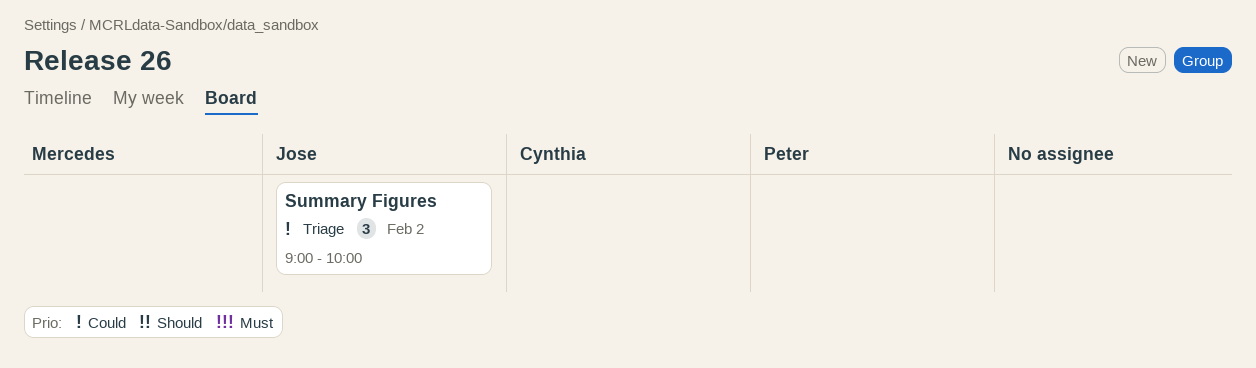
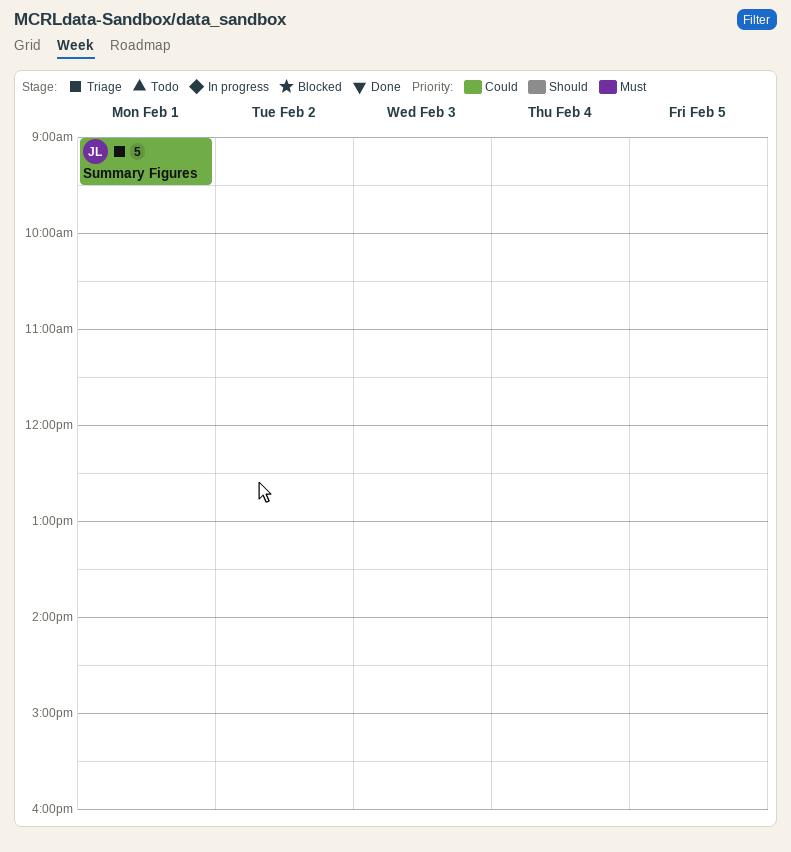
Summary Figures, estimate: 3 -> 5
Summary Figures, day: Feb 2 -> Feb 1
Summary Figures, ends: 10:00 -> 09:30

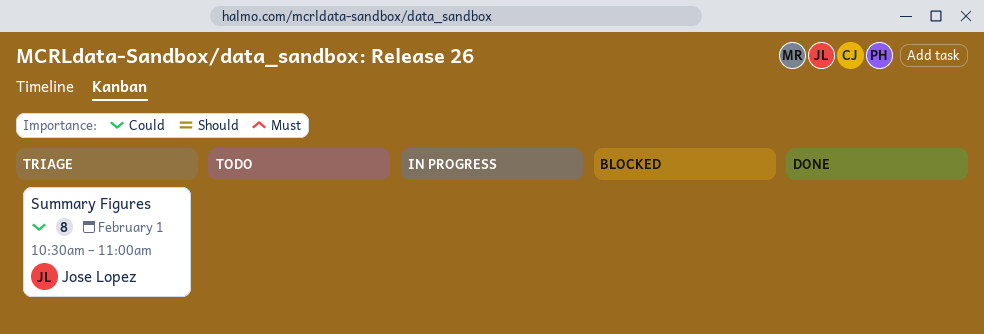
Summary Figures, estimate: 5 -> 8
Summary Figures, begins: 09:00 -> 10:30
Summary Figures, ends: 09:30 -> 11:00

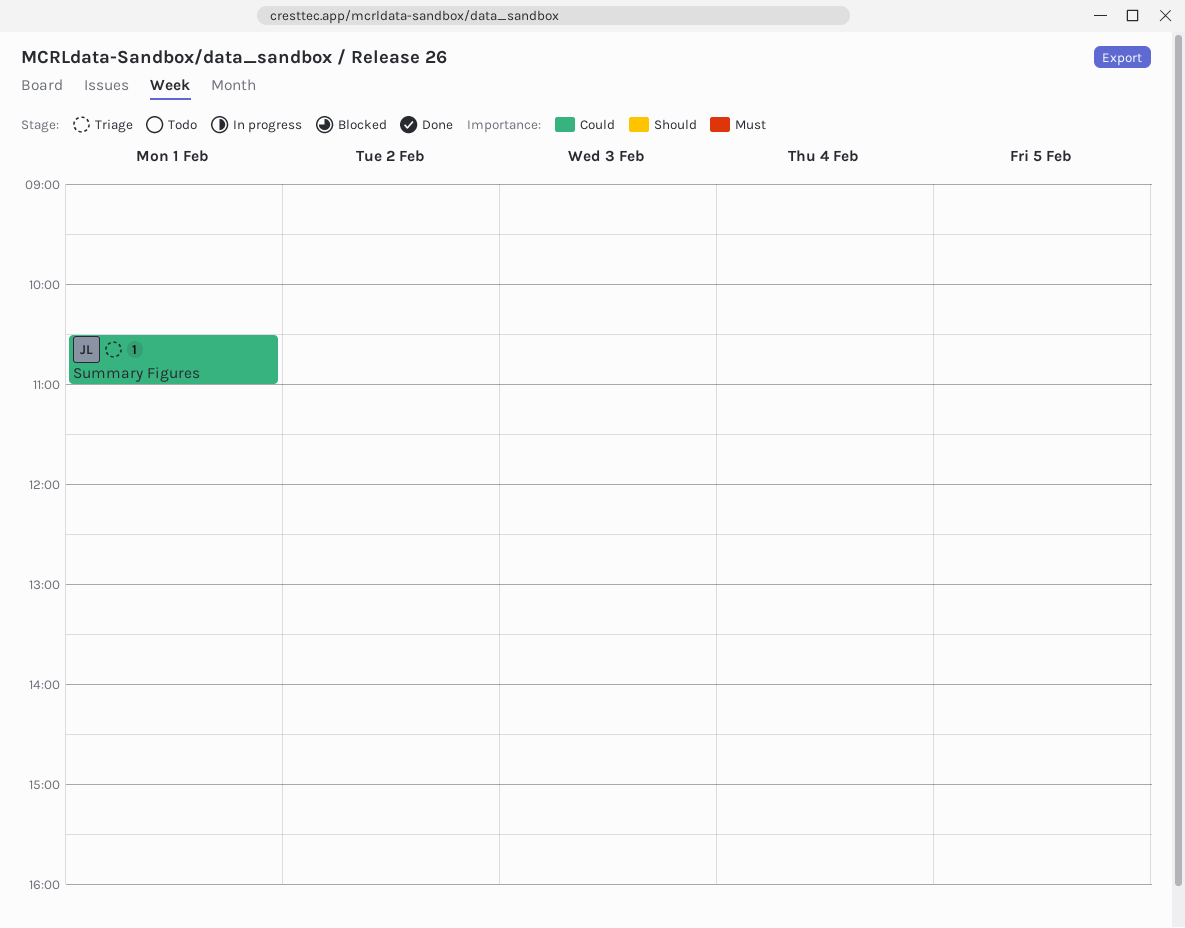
Summary Figures, estimate: 8 -> 1

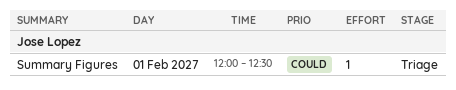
Summary Figures, begins: 10:30 -> 12:00
Summary Figures, ends: 11:00 -> 12:30

